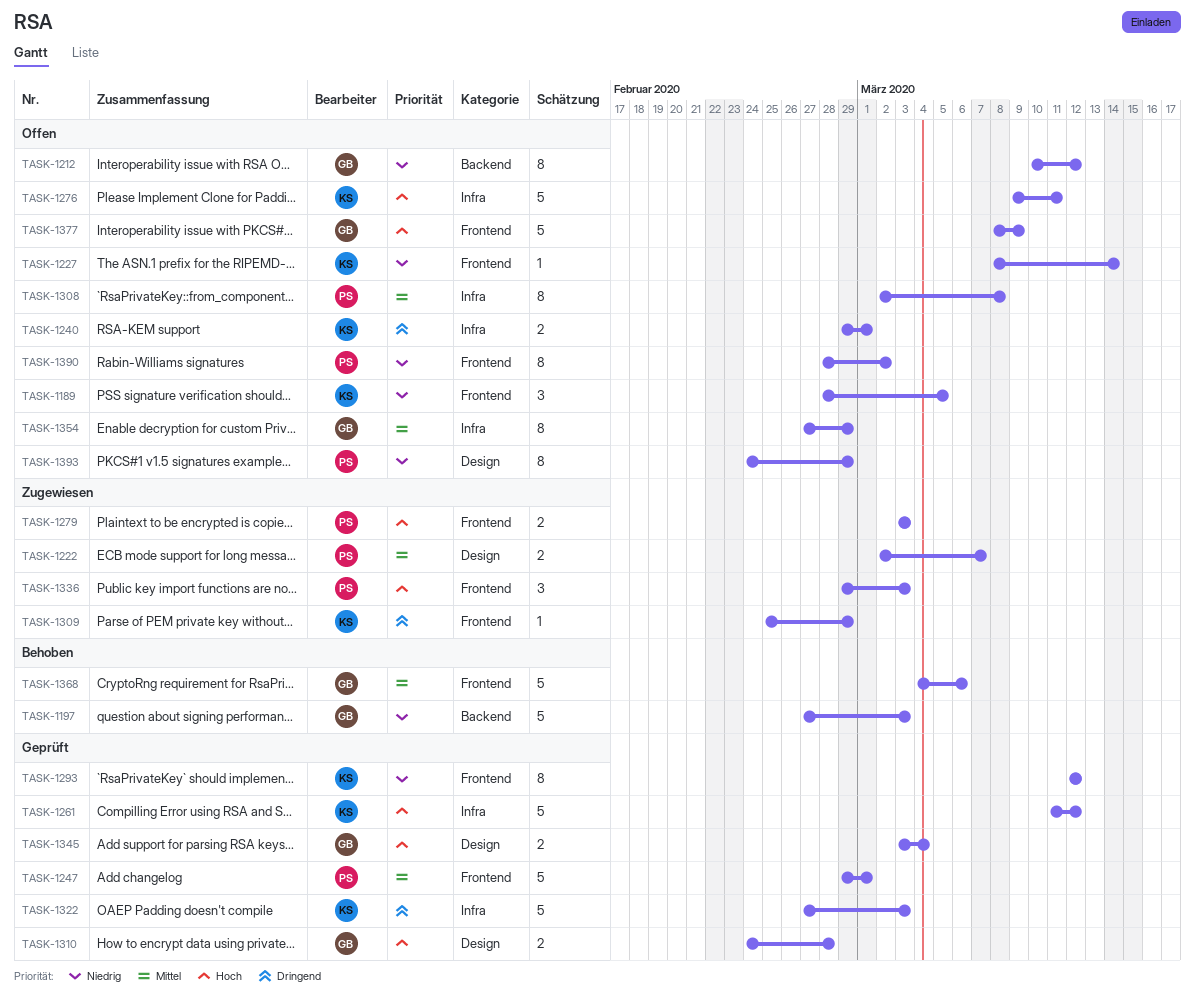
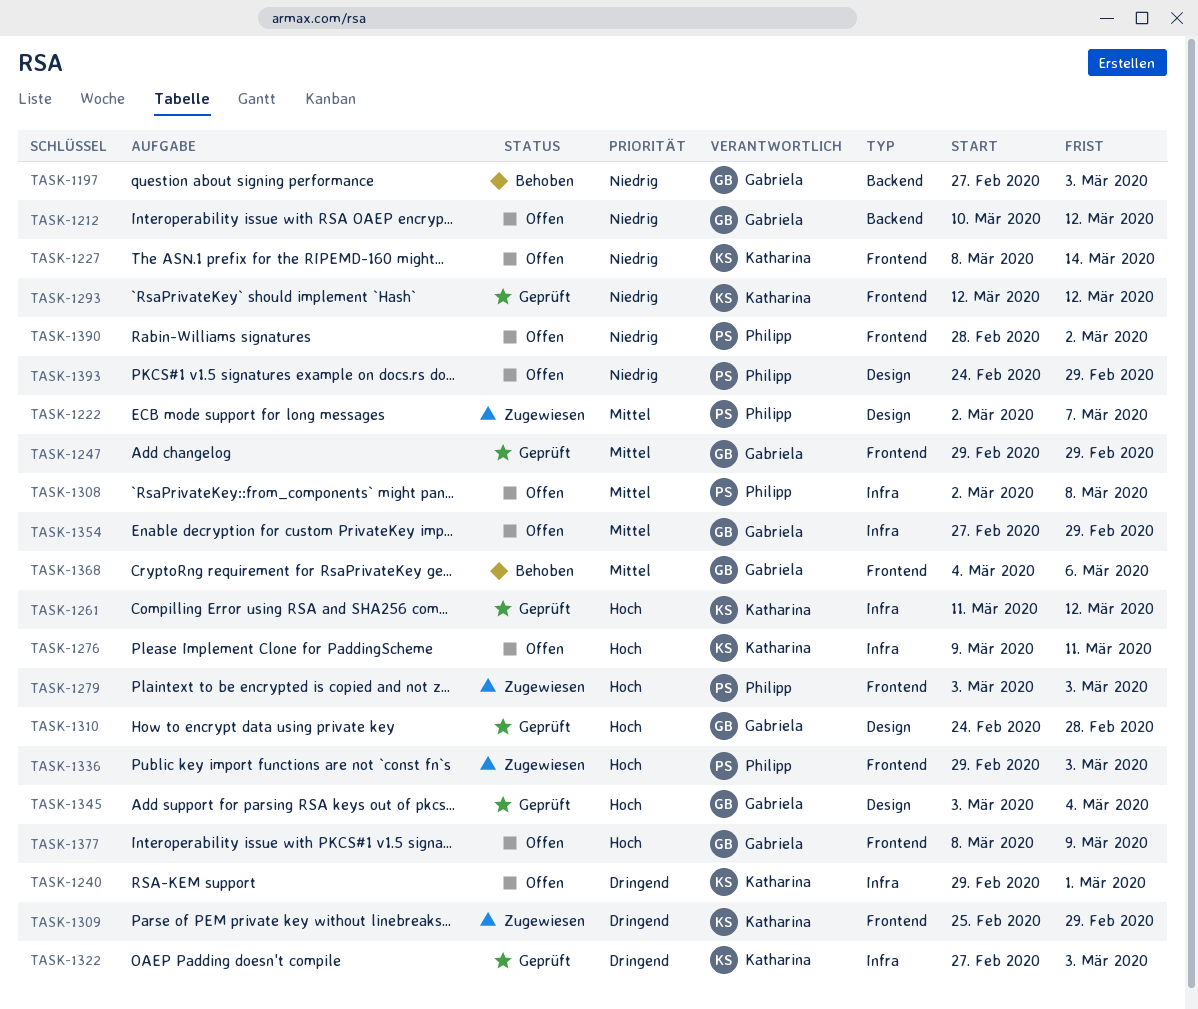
TASK-1189: present -> none
TASK-1247, owner: Philipp -> Gabriela
TASK-1247, due: Mar 1 -> Feb 29

